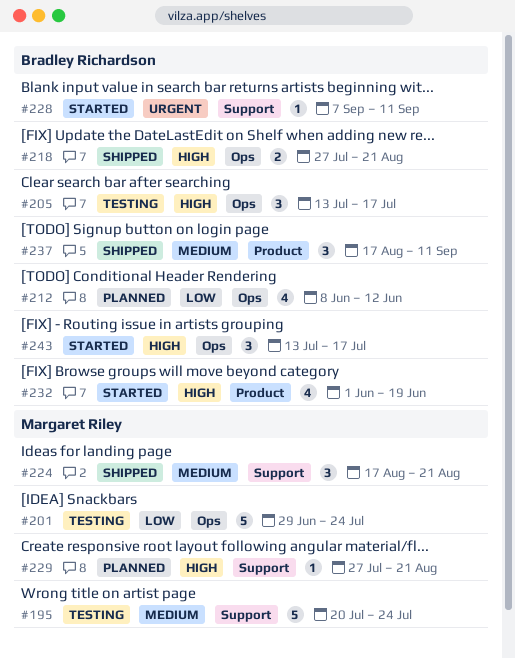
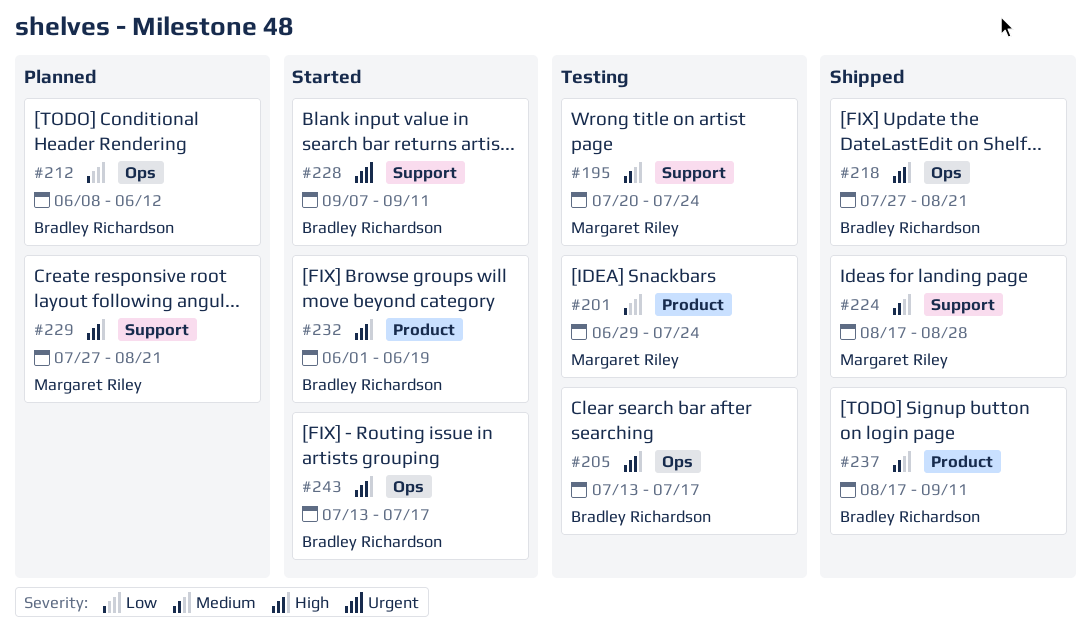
#201, label: Ops -> Product
#224, due: Aug 21 -> Aug 28

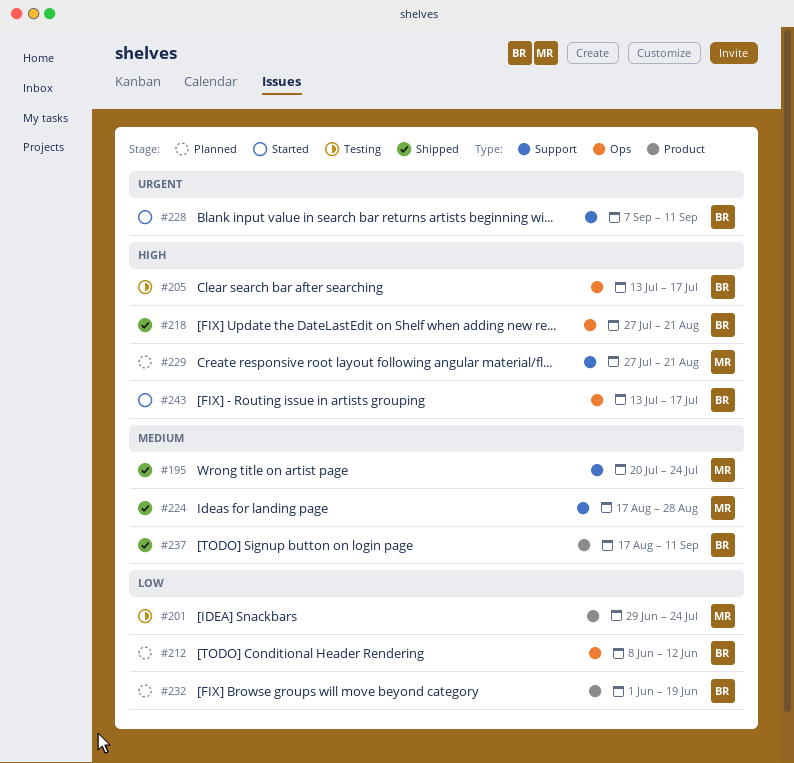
#195, status: Testing -> Shipped
#232, status: Started -> Planned
#232, priority: High -> Low

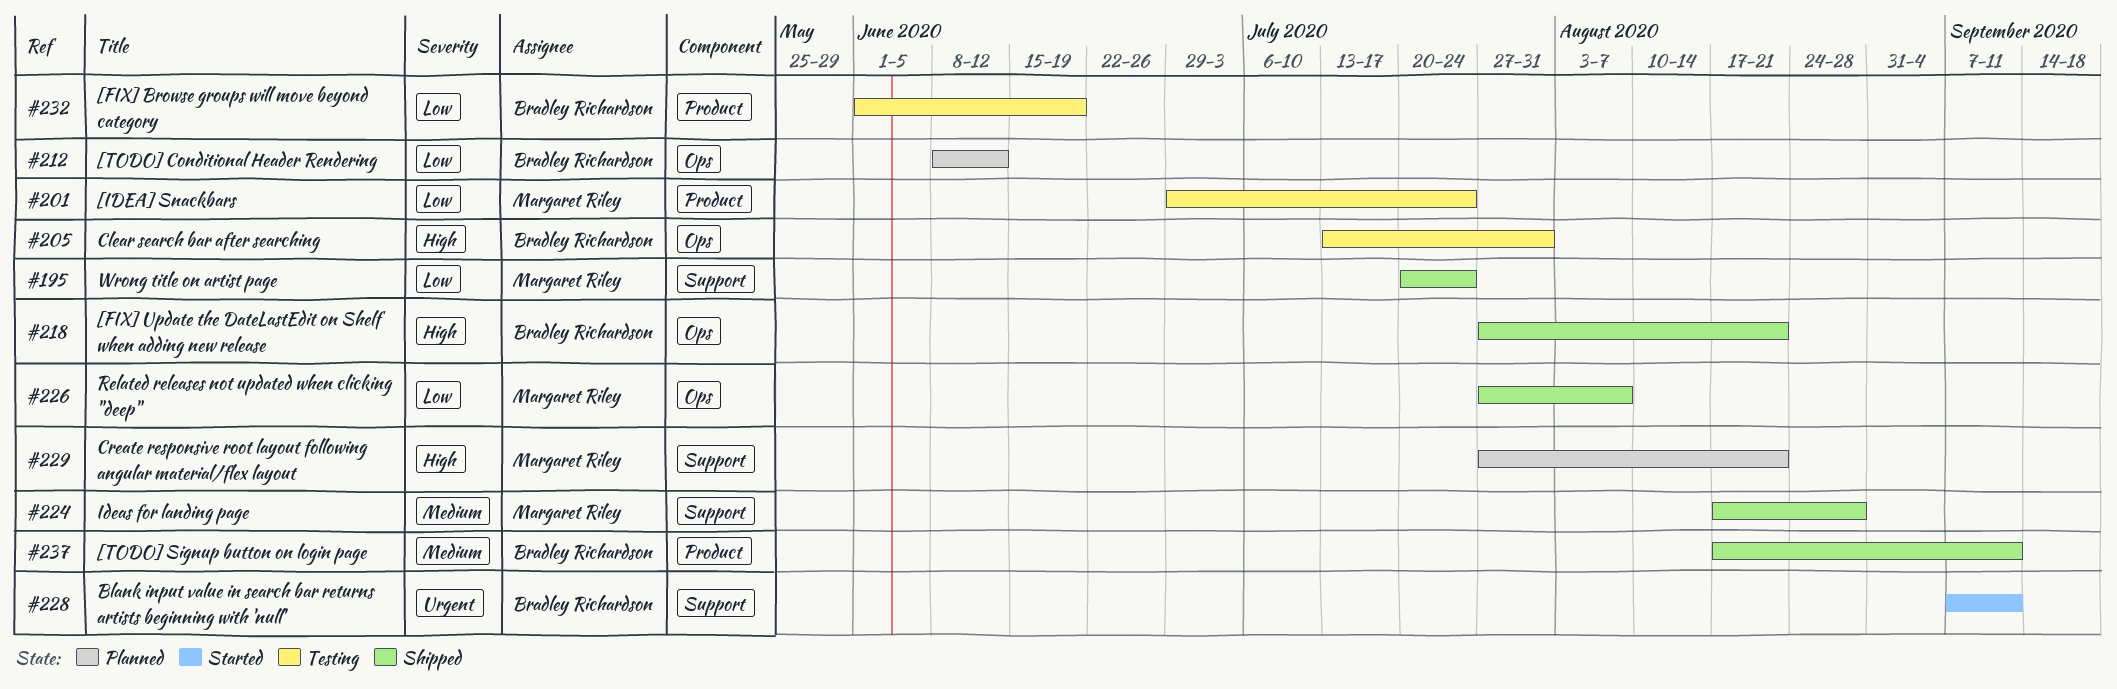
#195, priority: Medium -> Low
#205, due: Jul 17 -> Jul 31
#226: none -> present
#232, status: Planned -> Testing
#243: present -> none

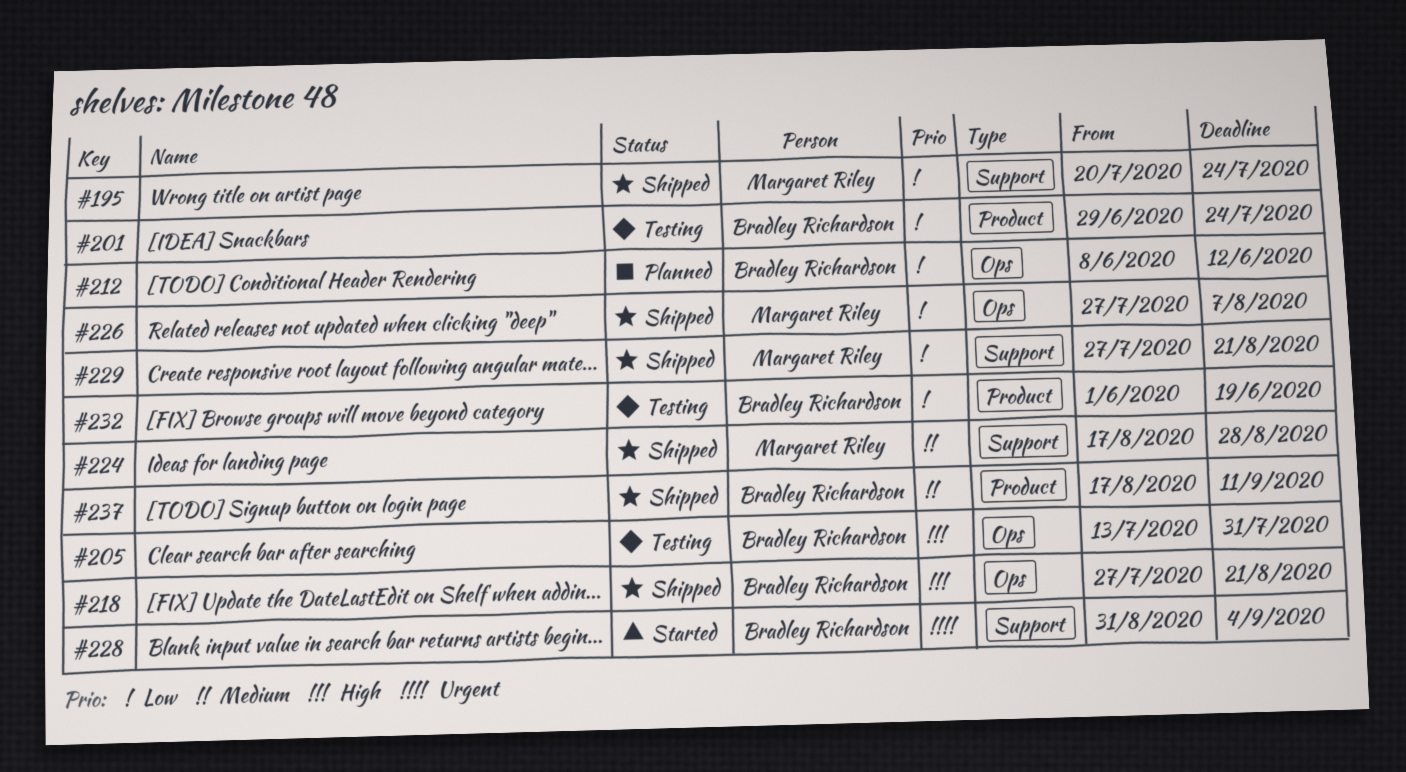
#201, owner: Margaret Riley -> Bradley Richardson
#228, start: Sep 7 -> Aug 31
#228, due: Sep 11 -> Sep 4
#229, status: Planned -> Shipped
#229, priority: High -> Low

